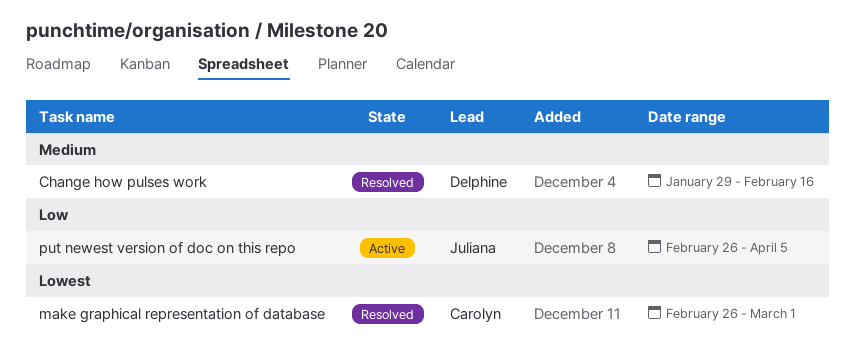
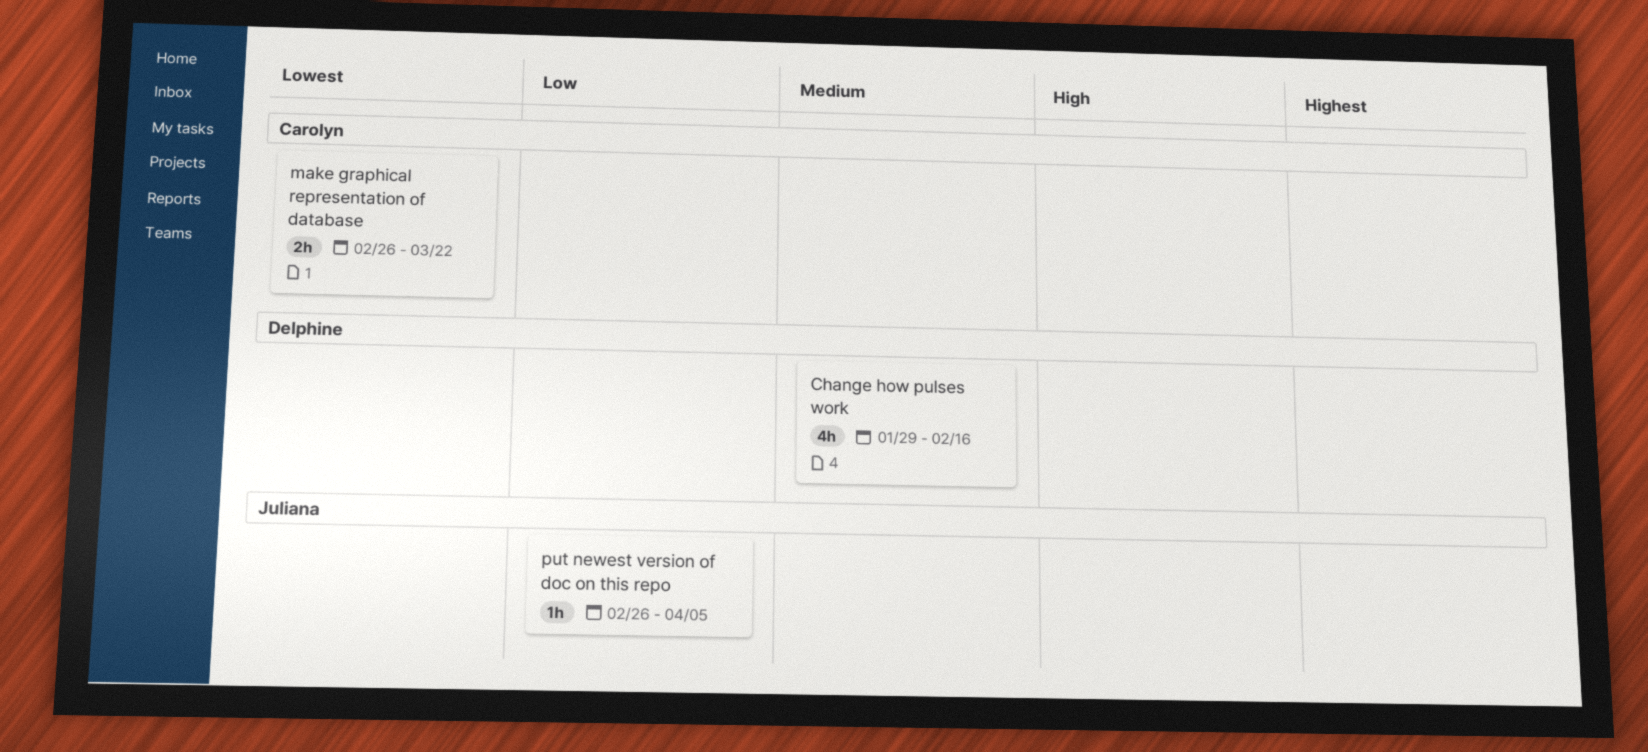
make graphical representation of database, due: Mar 1 -> Mar 22

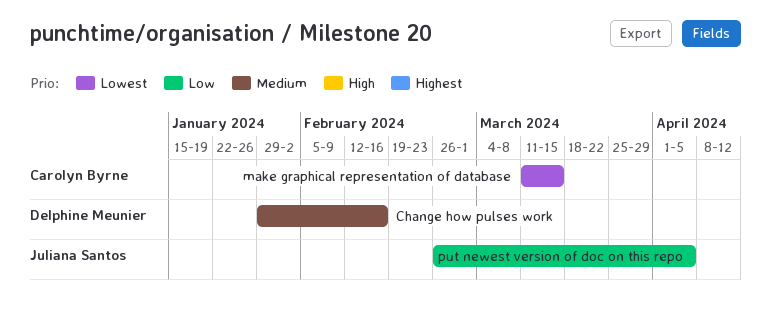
make graphical representation of database, start: Feb 26 -> Mar 11
make graphical representation of database, due: Mar 22 -> Mar 15

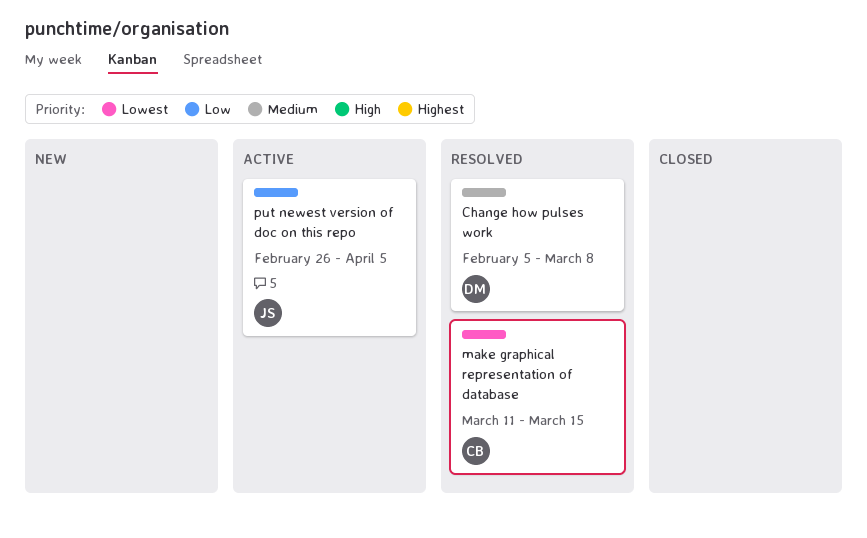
Change how pulses work, start: Jan 29 -> Feb 5
Change how pulses work, due: Feb 16 -> Mar 8

